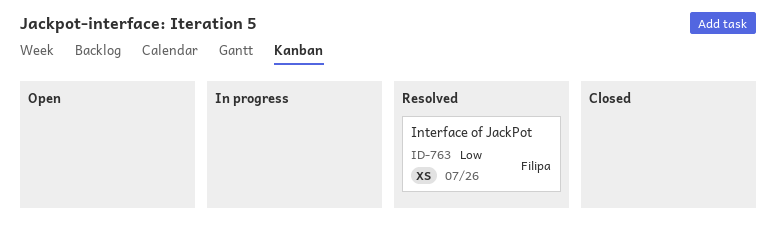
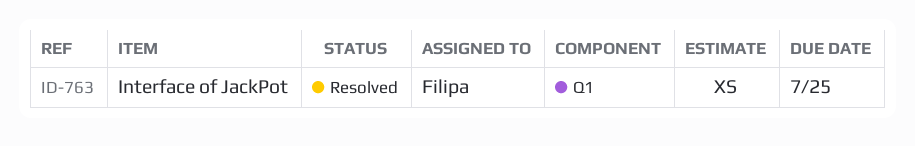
ID-763, due: Jul 26 -> Jul 25

